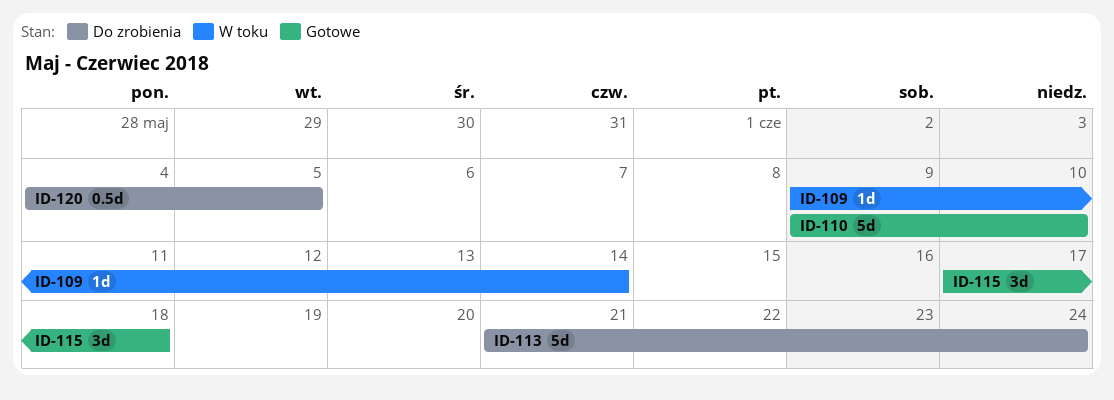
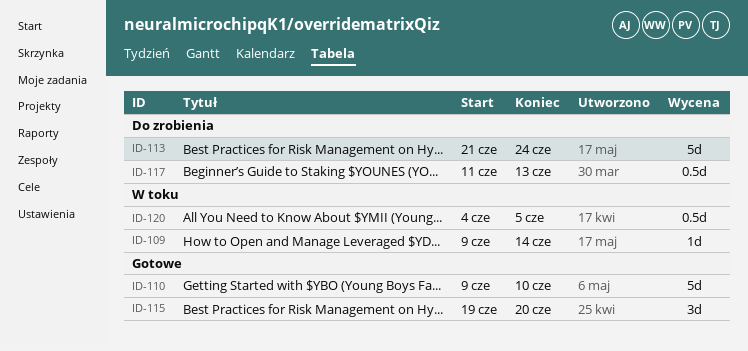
ID-115, start: Jun 17 -> Jun 19
ID-115, due: Jun 18 -> Jun 20
ID-117: none -> present
ID-120, status: Do zrobienia -> W toku

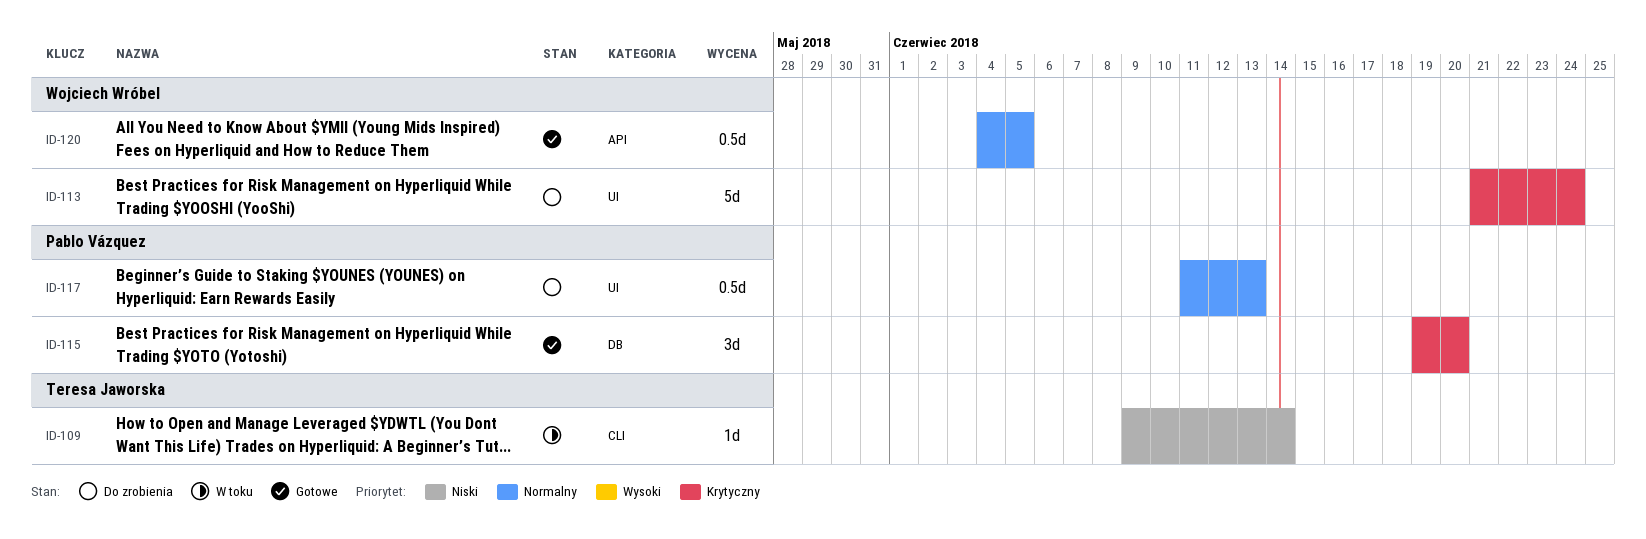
ID-110: present -> none
ID-120, status: W toku -> Gotowe

